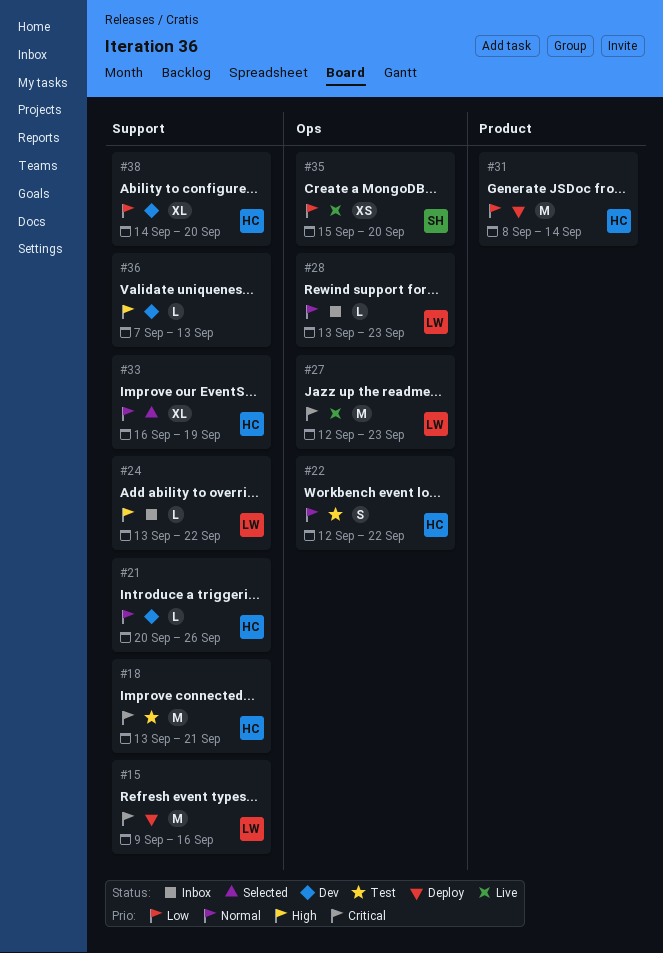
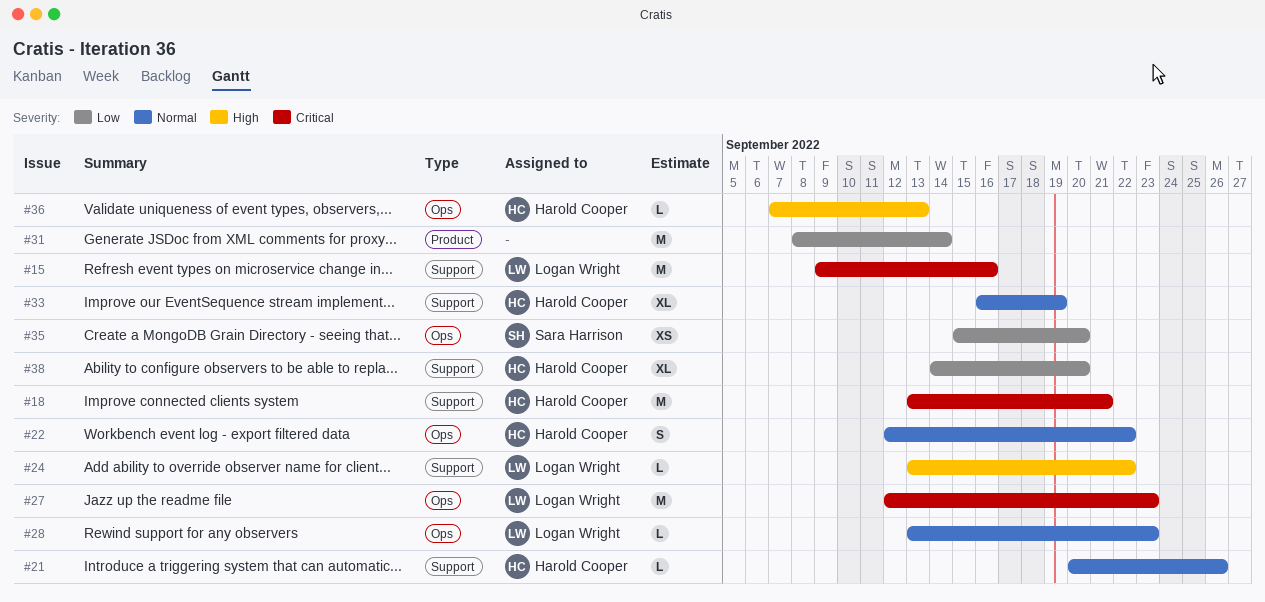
#31, owner: Harold Cooper -> none
#36, owner: none -> Harold Cooper
#36, label: Support -> Ops

